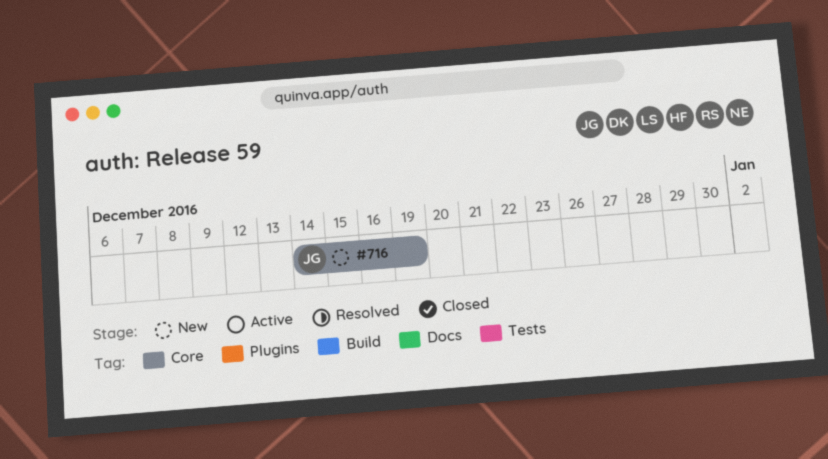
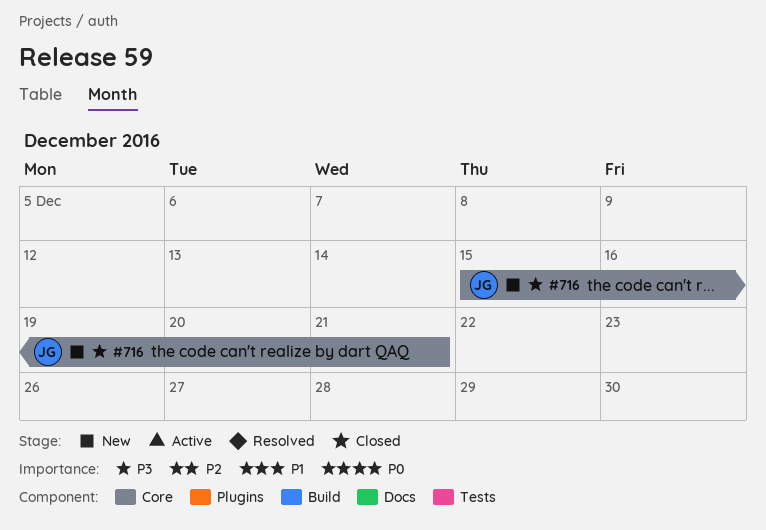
#716, start: Dec 14 -> Dec 15
#716, due: Dec 19 -> Dec 21

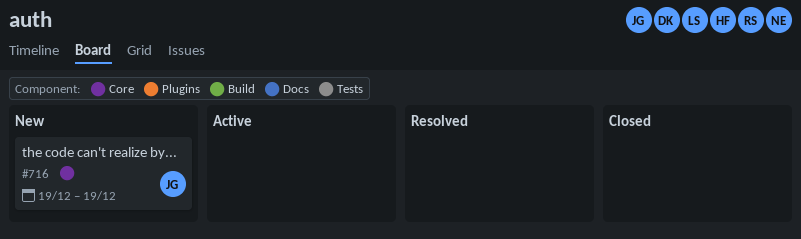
#716, start: Dec 15 -> Dec 19
#716, due: Dec 21 -> Dec 19

